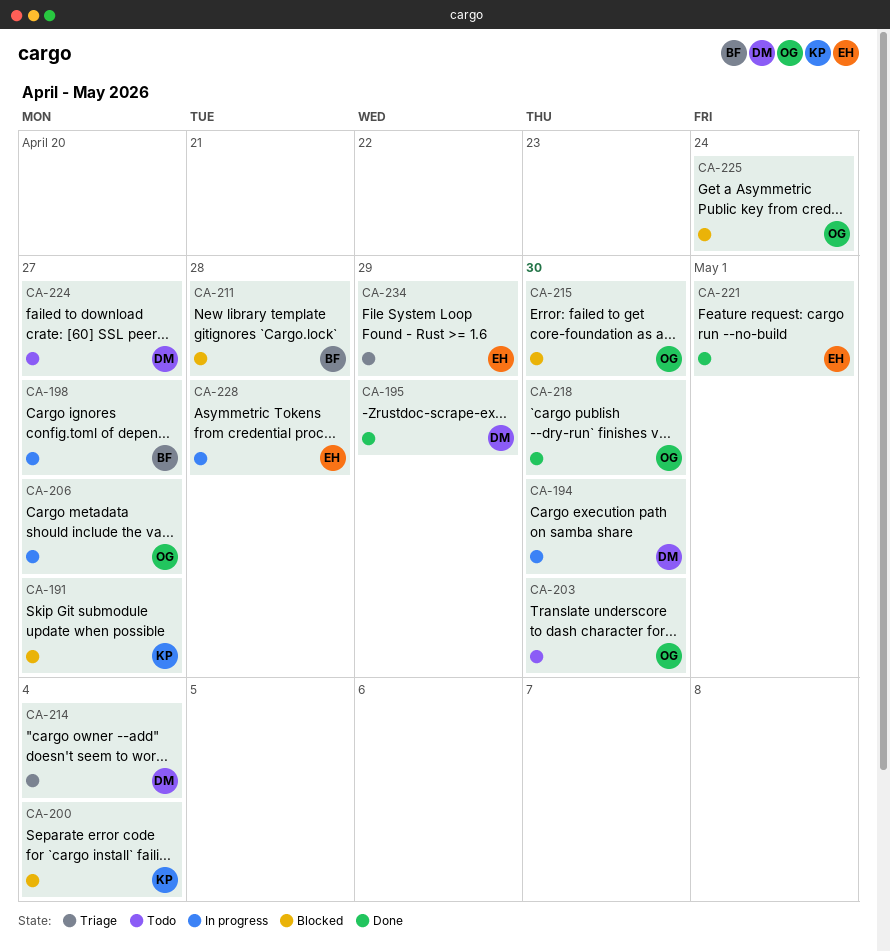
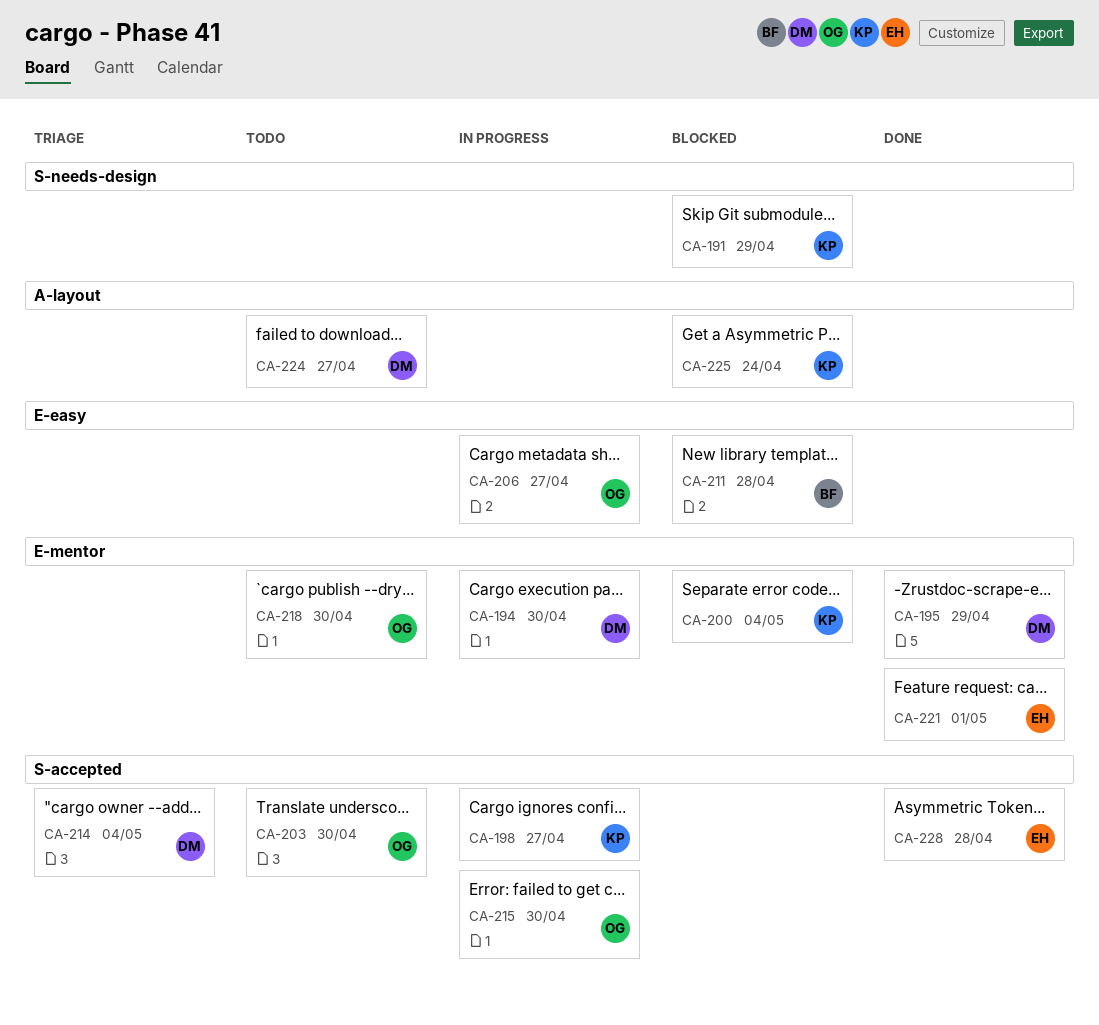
CA-191, due: Apr 27 -> Apr 29
CA-198, owner: BF -> KP
CA-215, status: Blocked -> In progress
CA-218, status: Done -> Todo
CA-225, owner: OG -> KP
CA-228, status: In progress -> Done
CA-234: present -> none

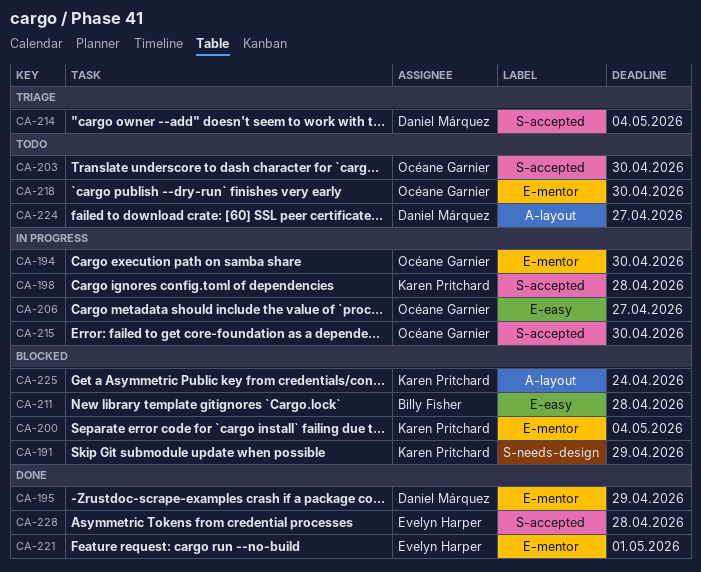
CA-194, owner: Daniel Márquez -> Océane Garnier
CA-198, due: Apr 27 -> Apr 28

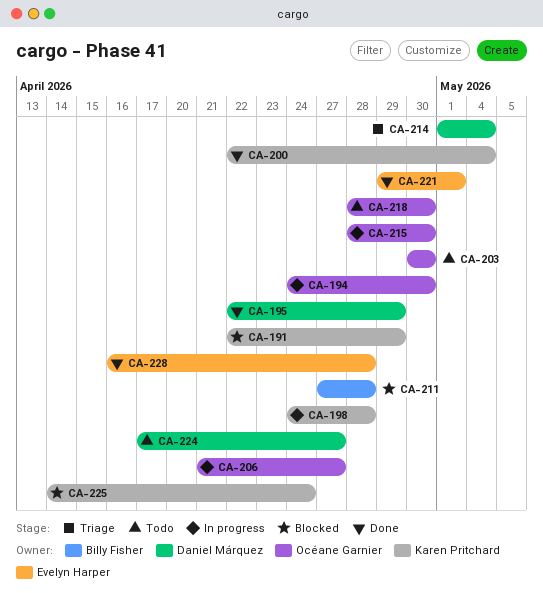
CA-200, status: Blocked -> Done

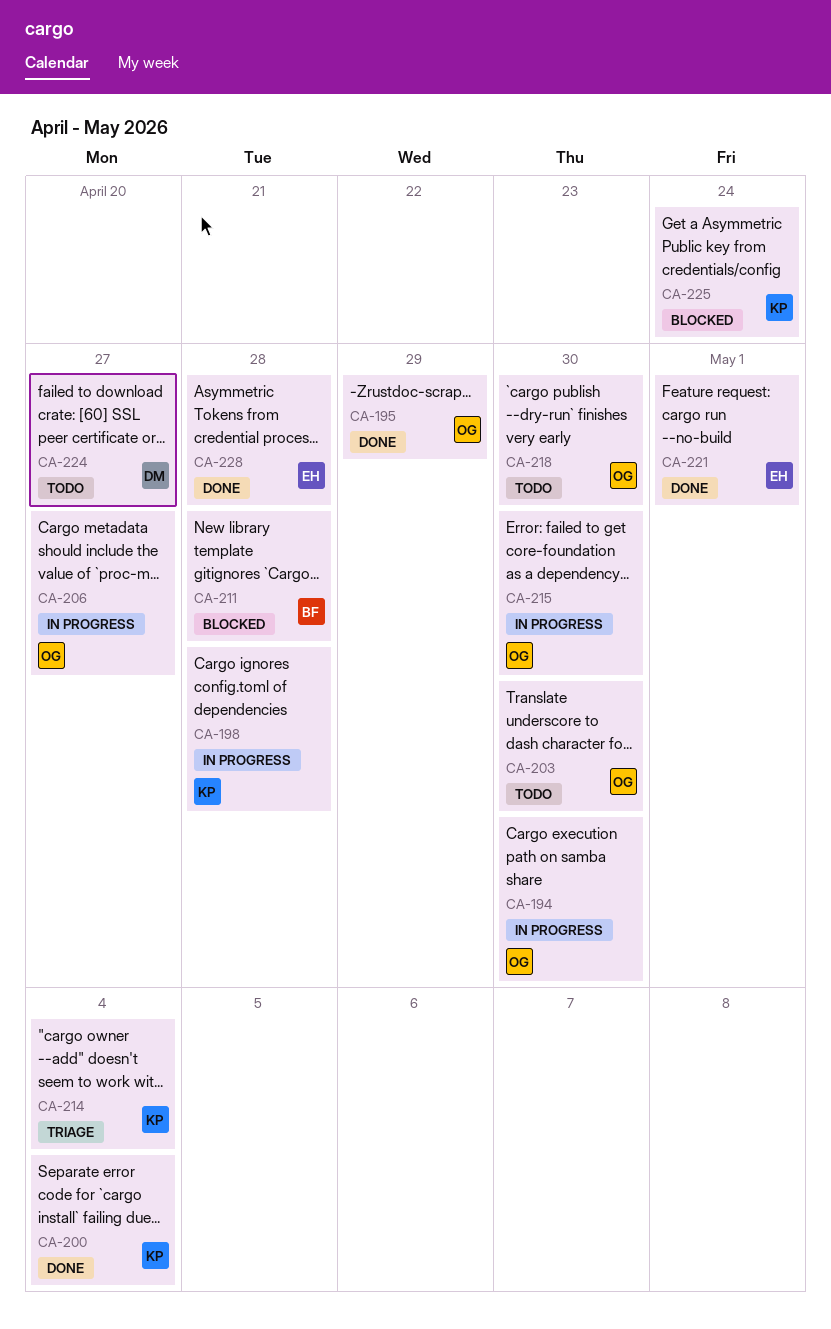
CA-191: present -> none
CA-195, owner: Daniel Márquez -> Océane Garnier
CA-214, owner: Daniel Márquez -> Karen Pritchard

